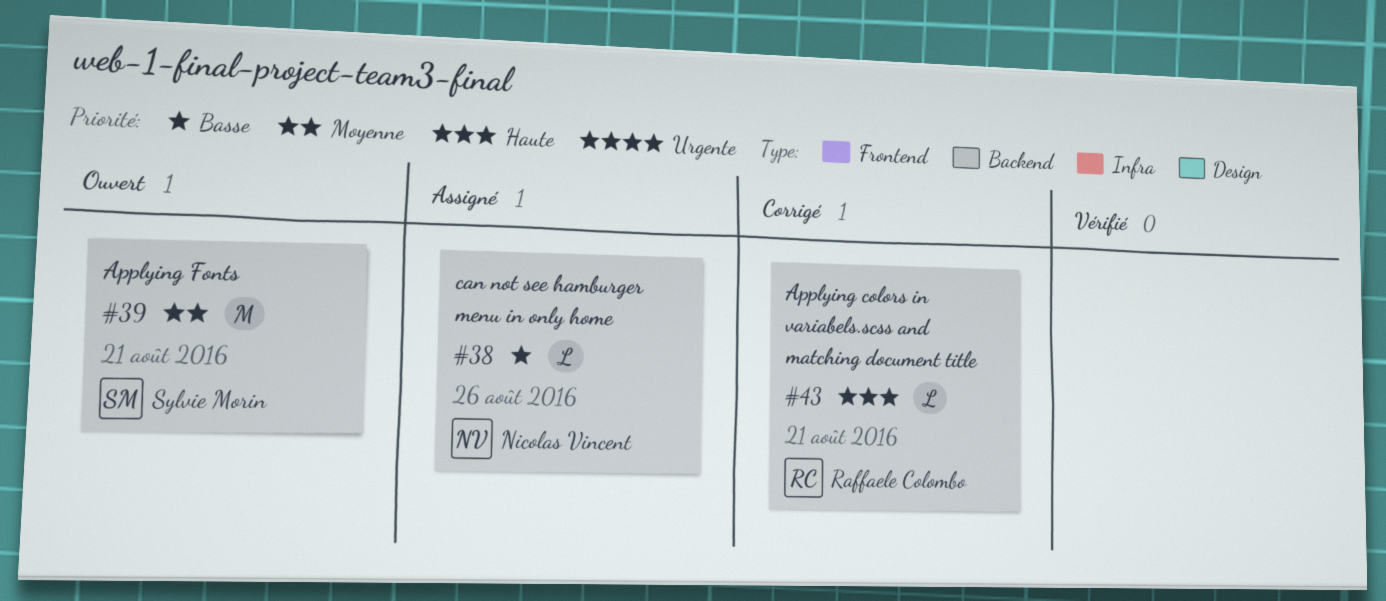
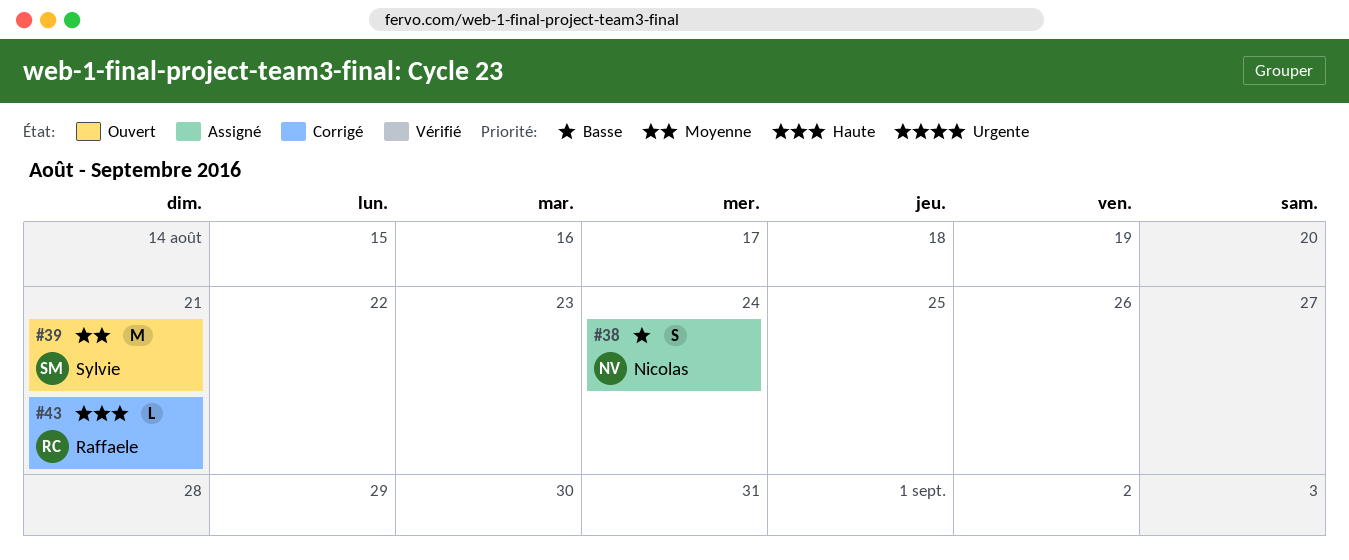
#38, estimate: L -> S
#38, due: Aug 26 -> Aug 24

